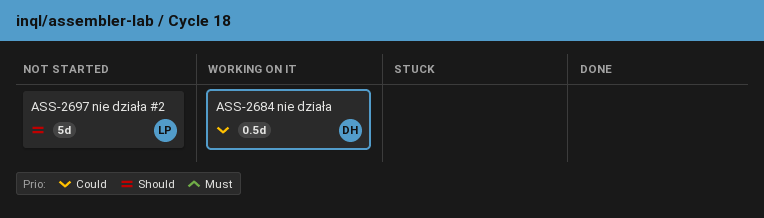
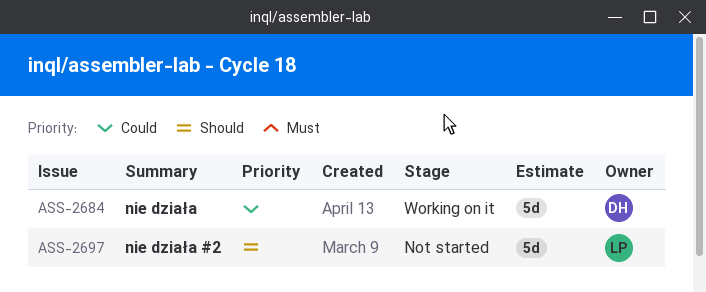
ASS-2684, estimate: 0.5d -> 5d

